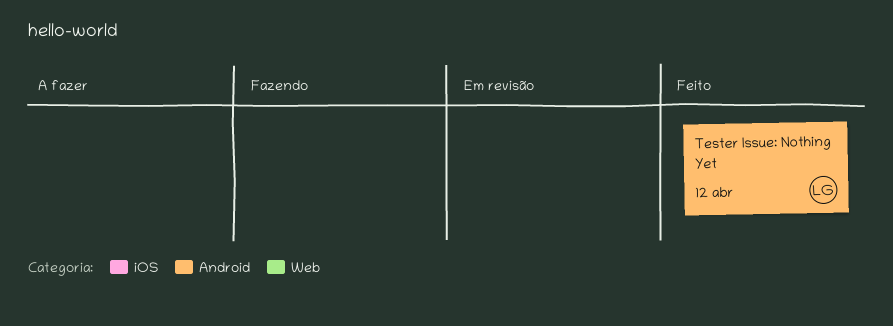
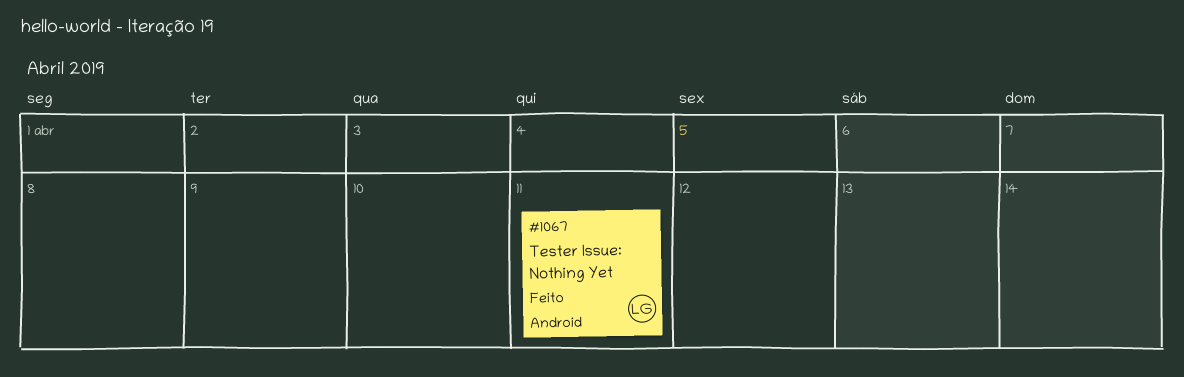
Tester Issue: Nothing Yet, due: Apr 12 -> Apr 11

